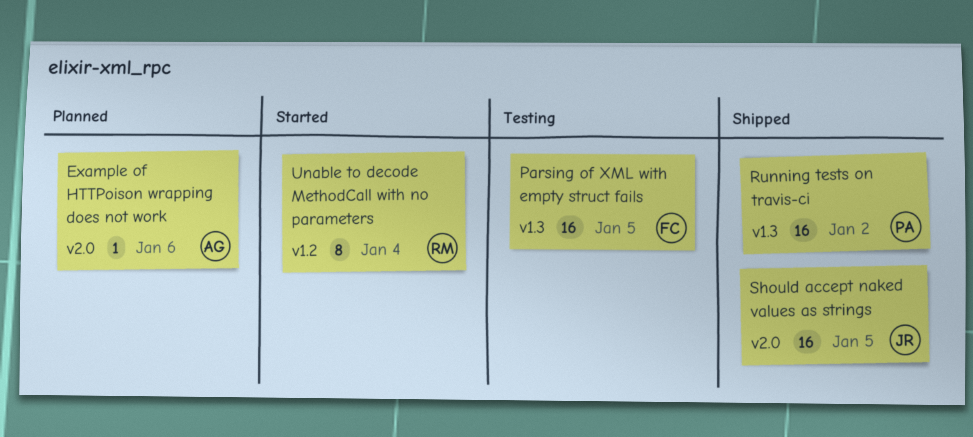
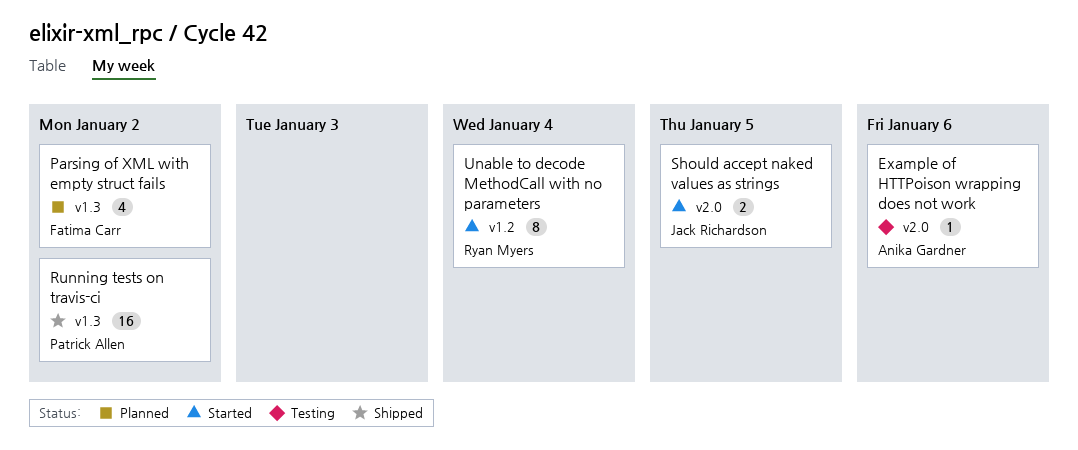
Example of HTTPoison wrapping does not work, status: Planned -> Testing
Parsing of XML with empty struct fails, status: Testing -> Planned
Parsing of XML with empty struct fails, estimate: 16 -> 4
Parsing of XML with empty struct fails, due: Jan 5 -> Jan 2
Should accept naked values as strings, status: Shipped -> Started
Should accept naked values as strings, estimate: 16 -> 2

